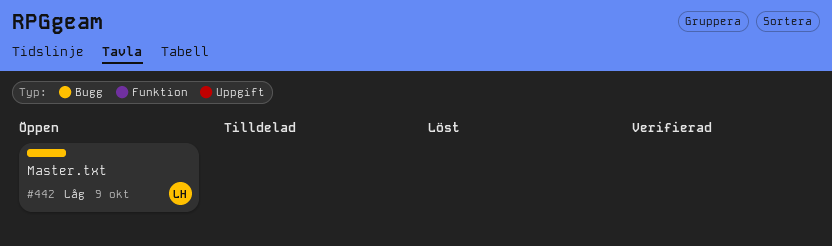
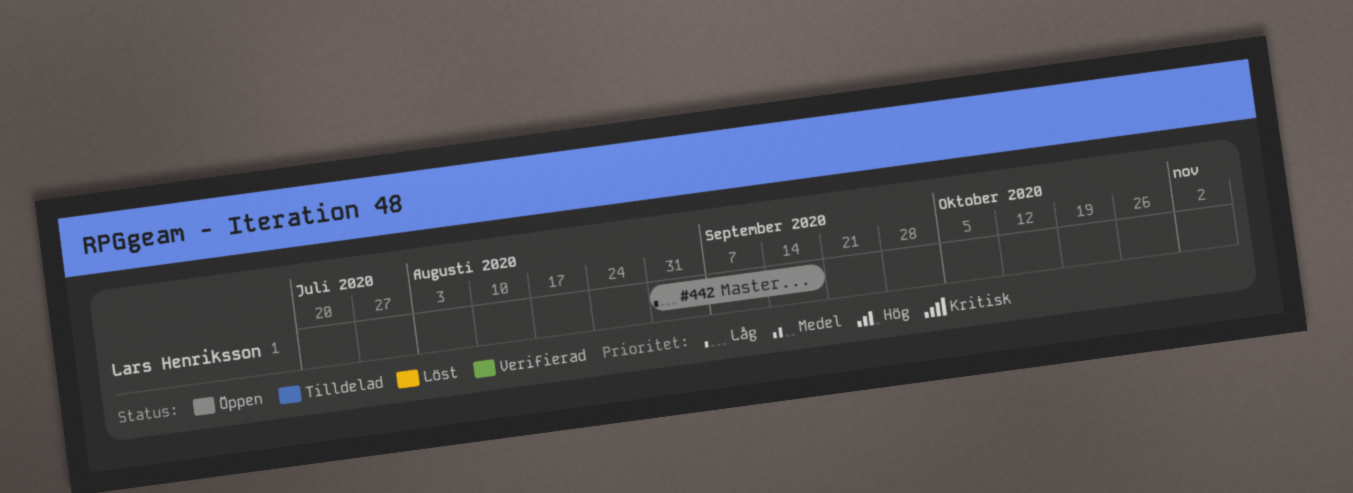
#442, due: Oct 9 -> Sep 18

